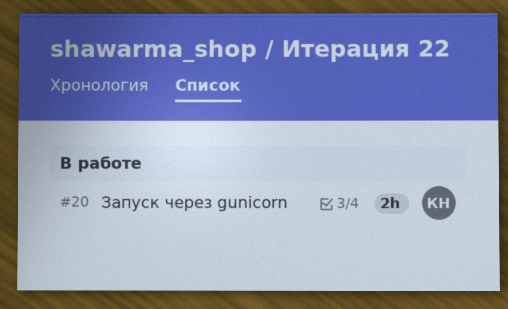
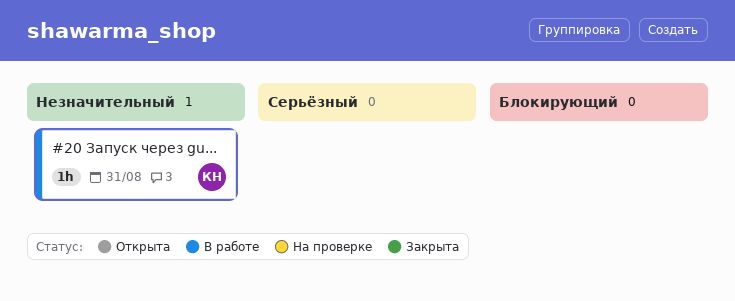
#20, estimate: 2h -> 1h

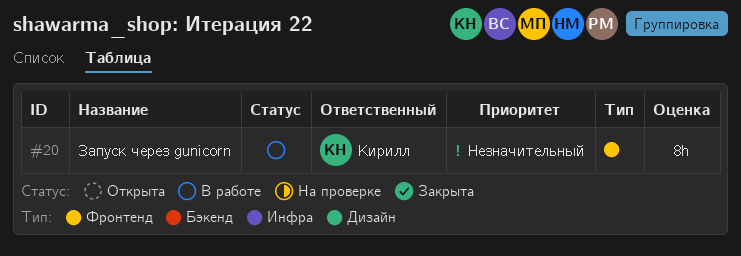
#20, estimate: 1h -> 8h

